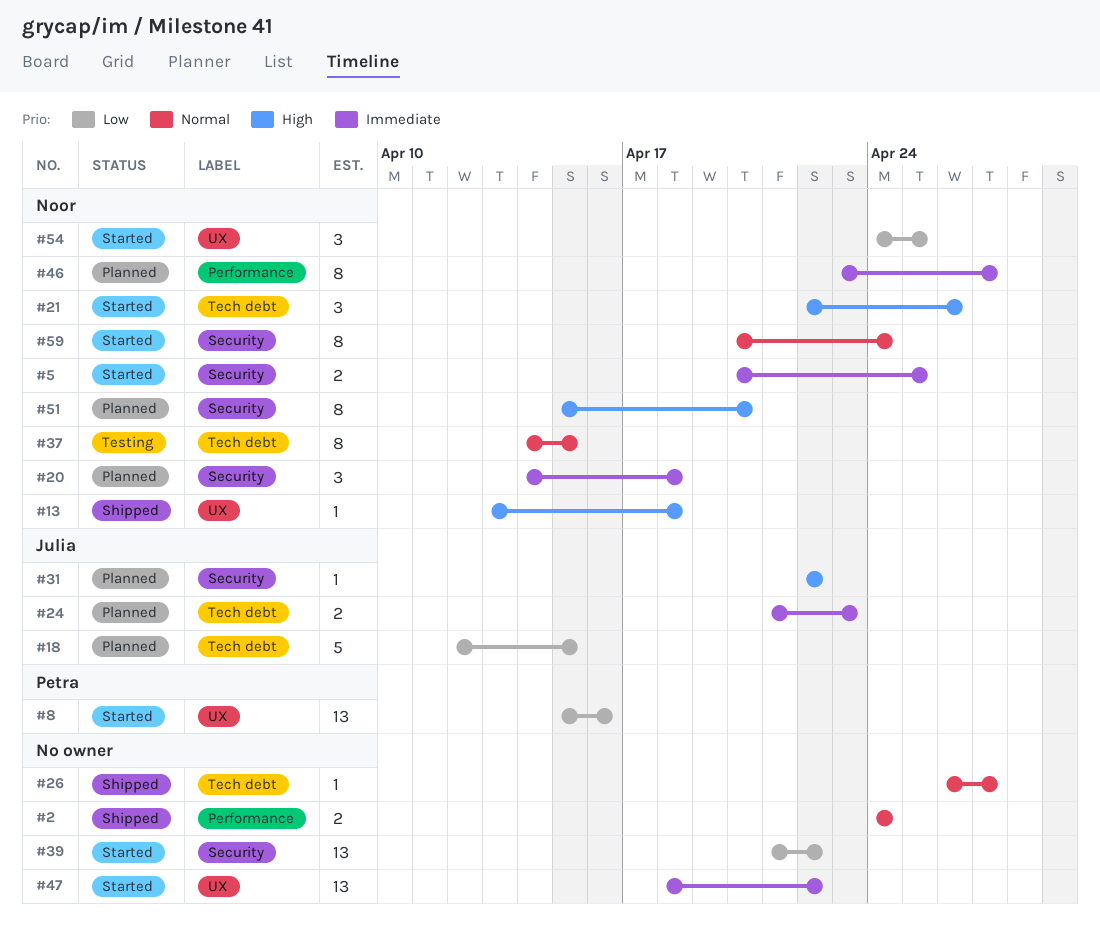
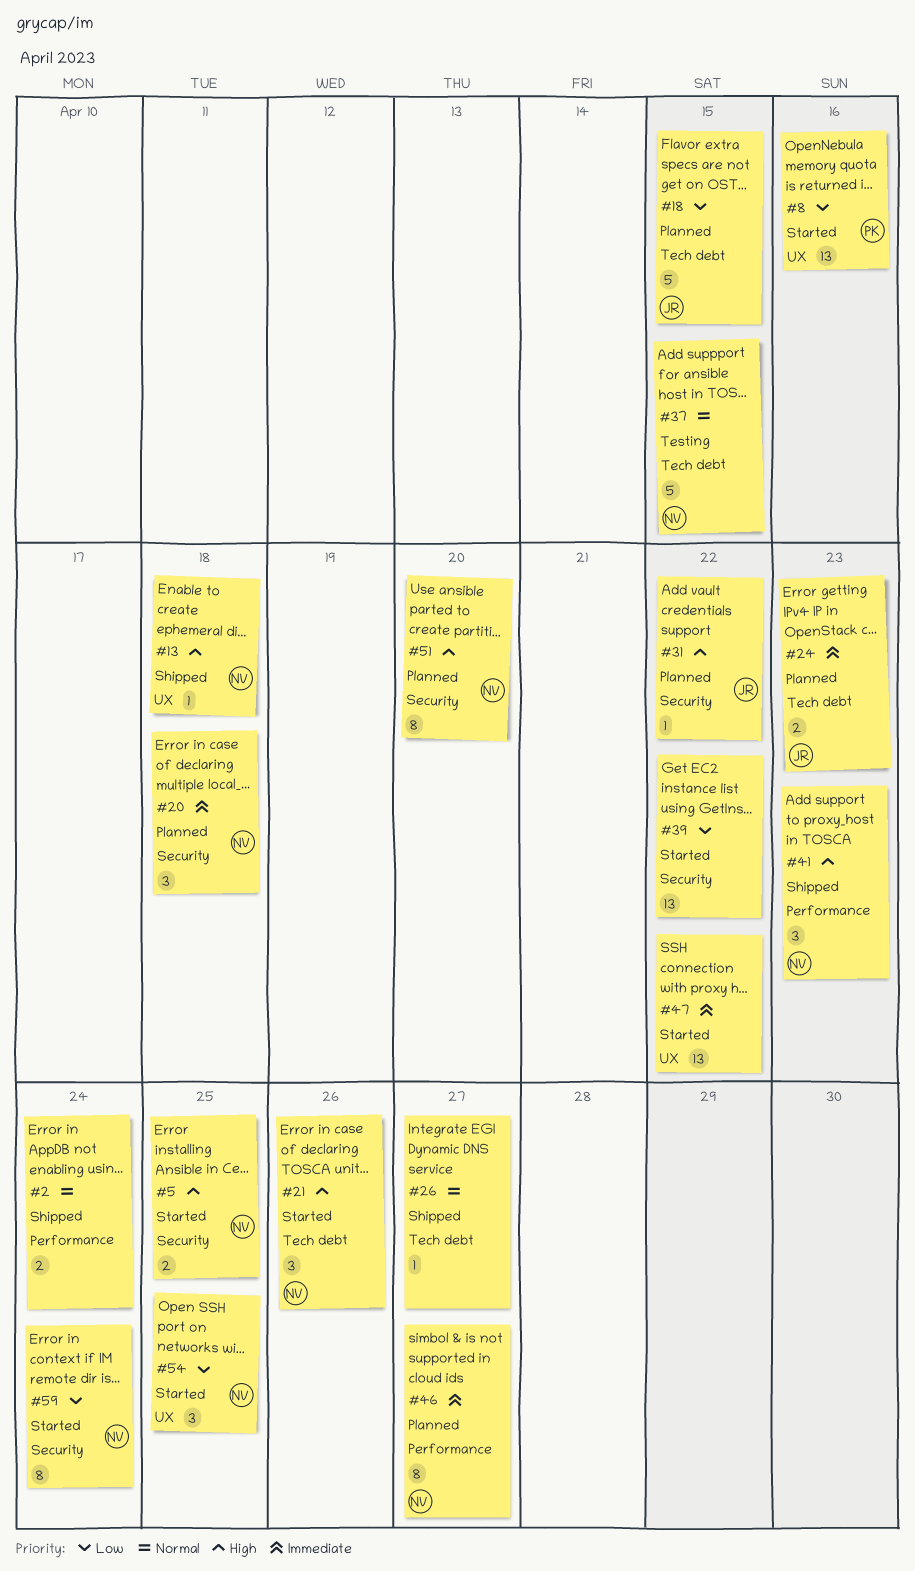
#5, priority: Immediate -> High
#37, estimate: 8 -> 5
#41: none -> present
#59, priority: Normal -> Low

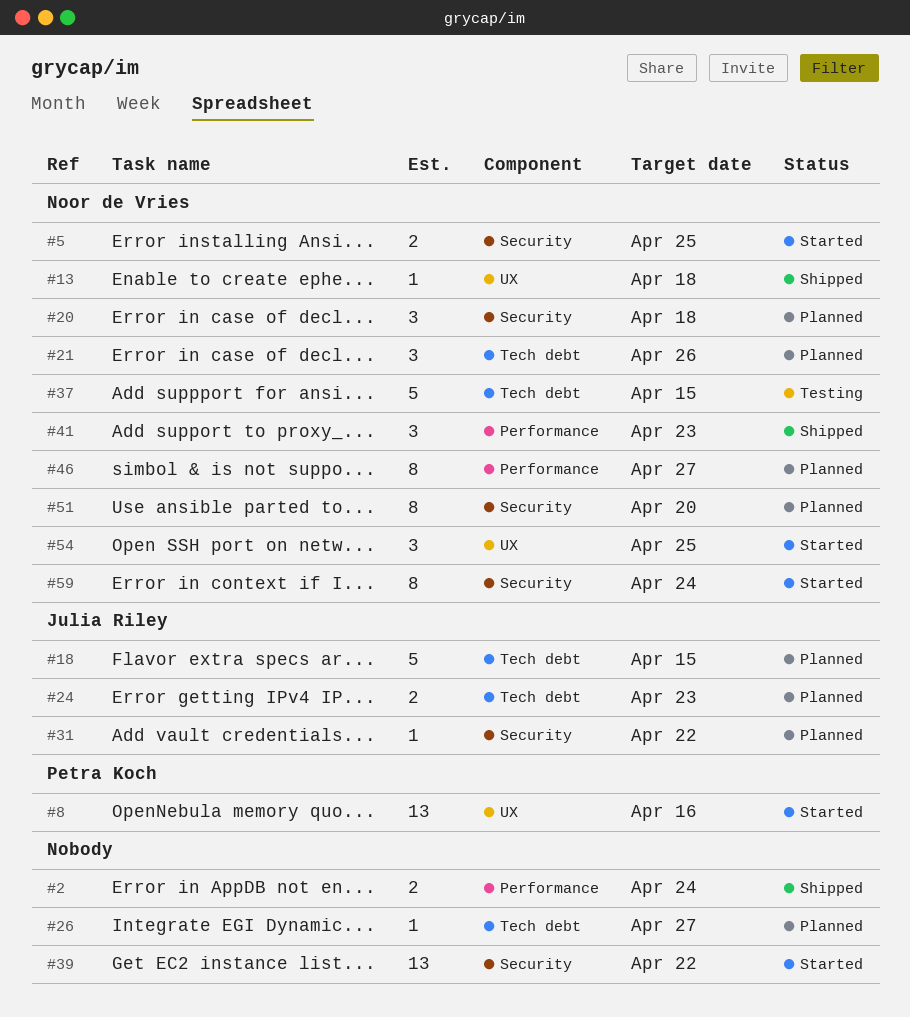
#21, status: Started -> Planned
#26, status: Shipped -> Planned
#47: present -> none

